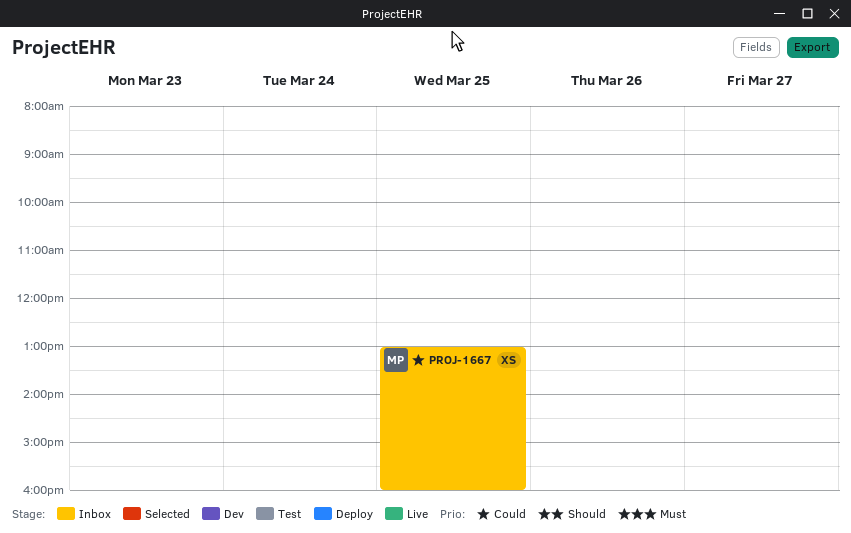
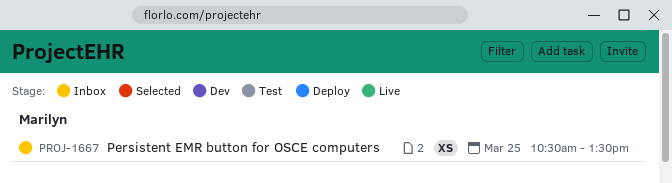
PROJ-1667, begins: 13:00 -> 10:30
PROJ-1667, ends: 16:00 -> 13:30

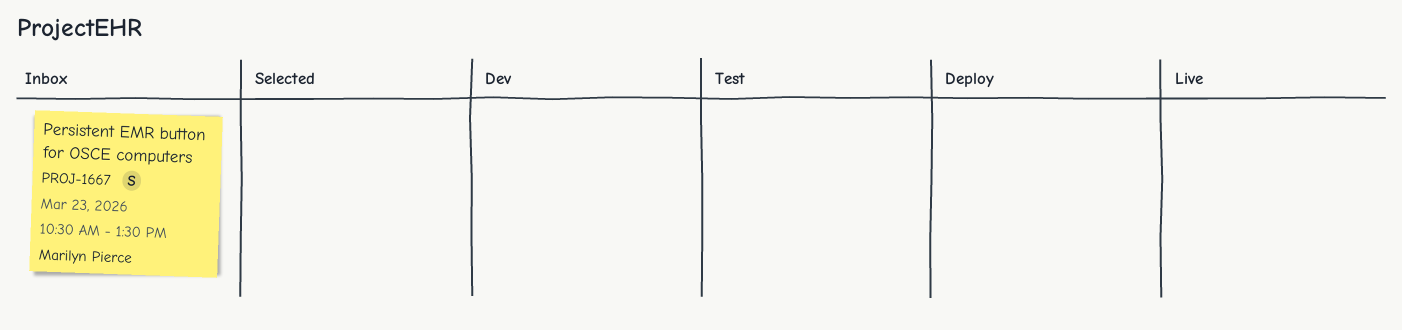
PROJ-1667, estimate: XS -> S
PROJ-1667, day: Mar 25 -> Mar 23

